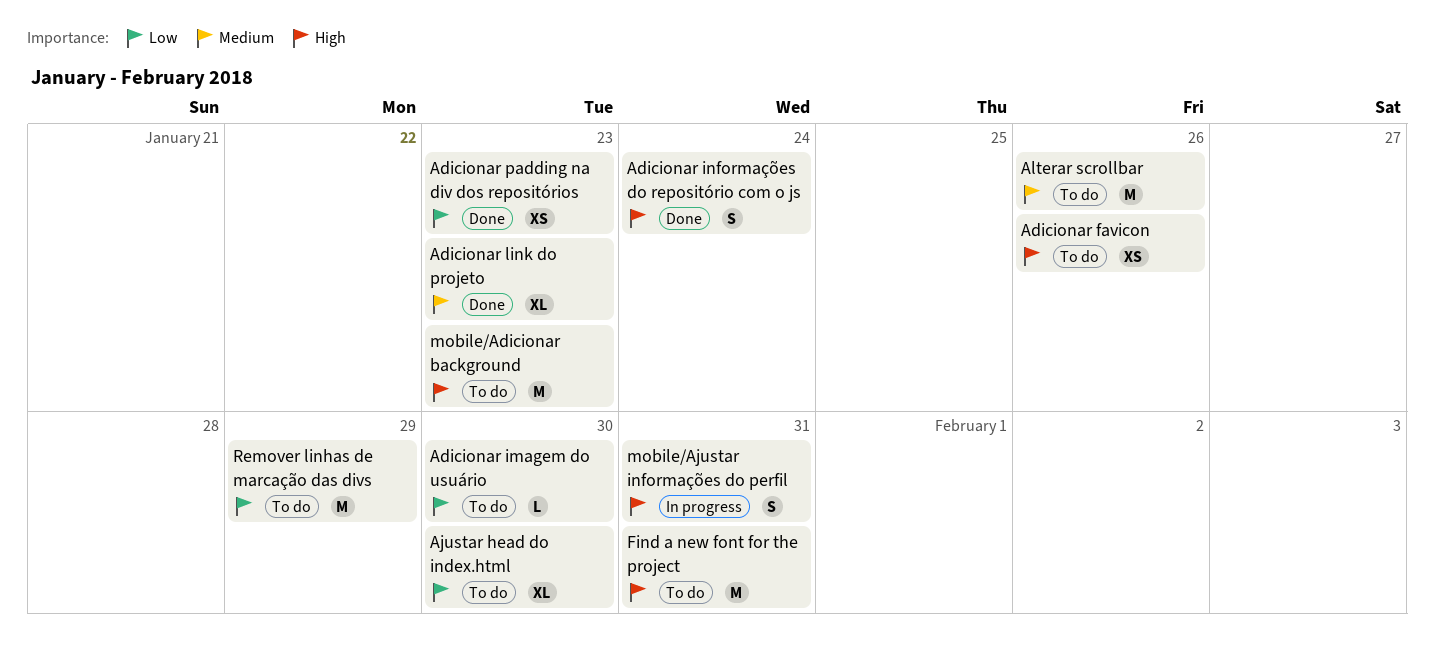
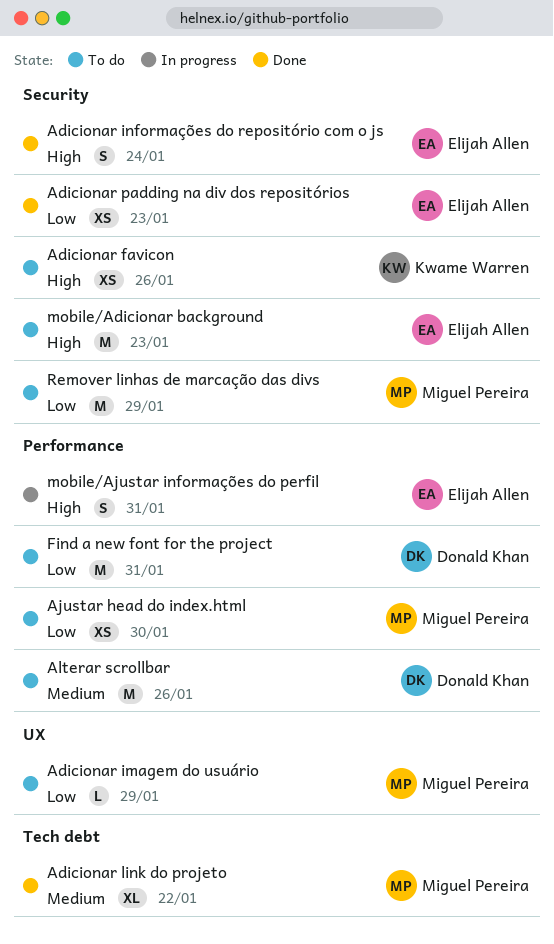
Adicionar imagem do usuário, due: Jan 30 -> Jan 29
Adicionar link do projeto, due: Jan 23 -> Jan 22
Ajustar head do index.html, estimate: XL -> XS
Find a new font for the project, priority: High -> Low

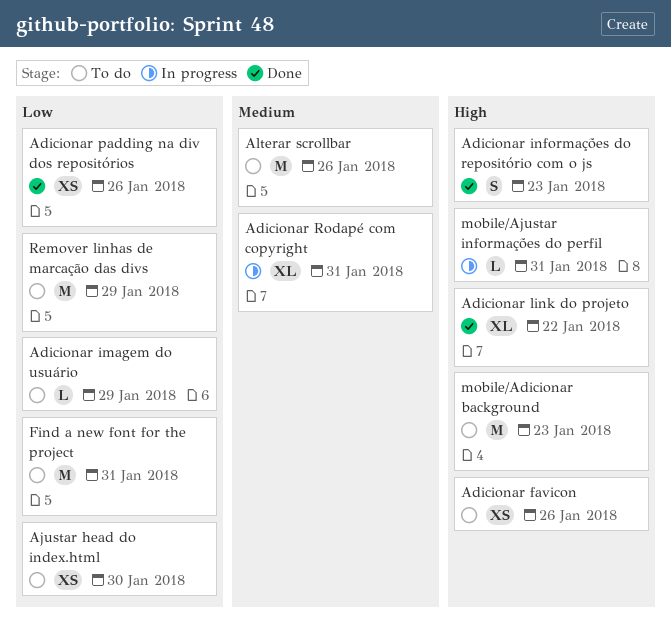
Adicionar informações do repositório com o js, due: Jan 24 -> Jan 23
Adicionar link do projeto, priority: Medium -> High
Adicionar padding na div dos repositórios, due: Jan 23 -> Jan 26
Adicionar Rodapé com copyright: none -> present
mobile/Ajustar informações do perfil, estimate: S -> L

